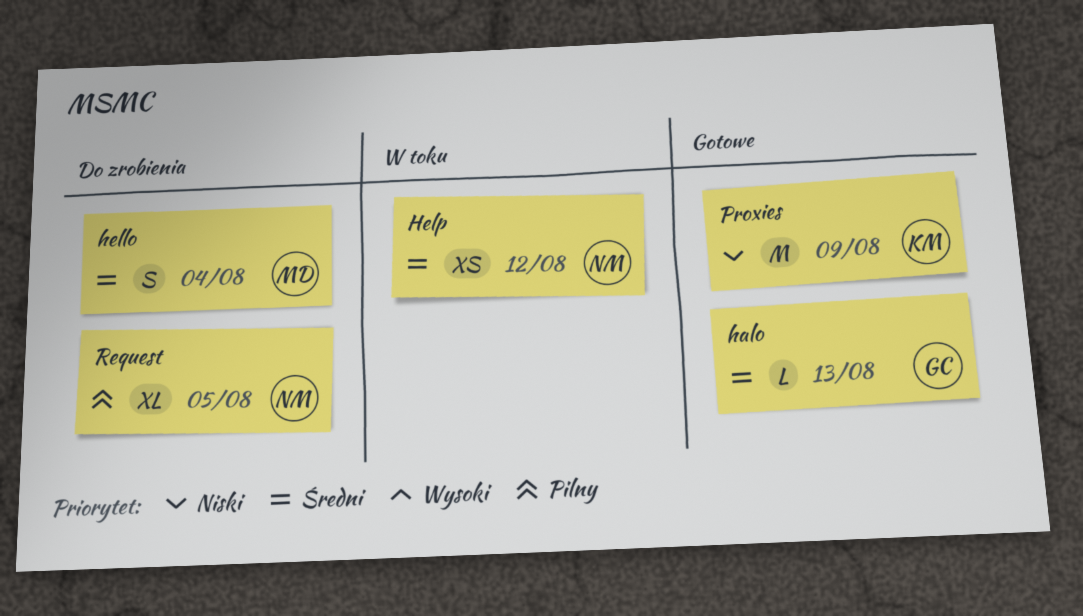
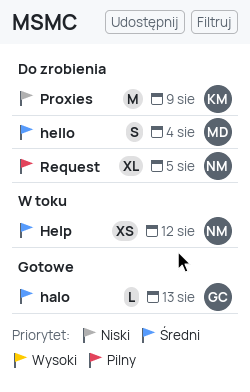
Proxies, status: Gotowe -> Do zrobienia

